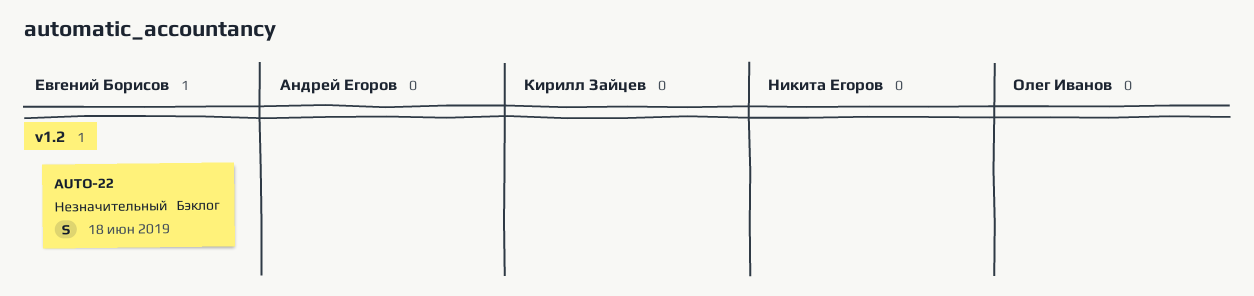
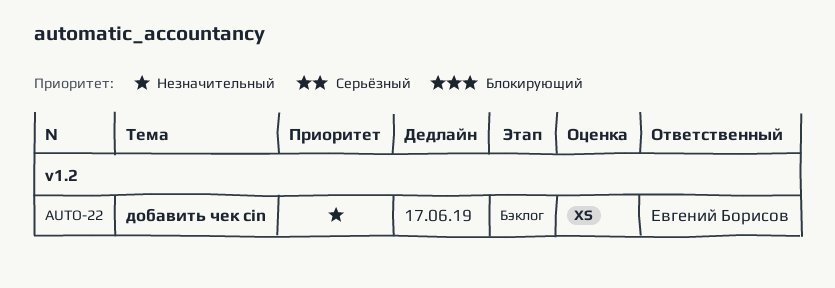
AUTO-22, estimate: S -> XS
AUTO-22, due: Jun 18 -> Jun 17

